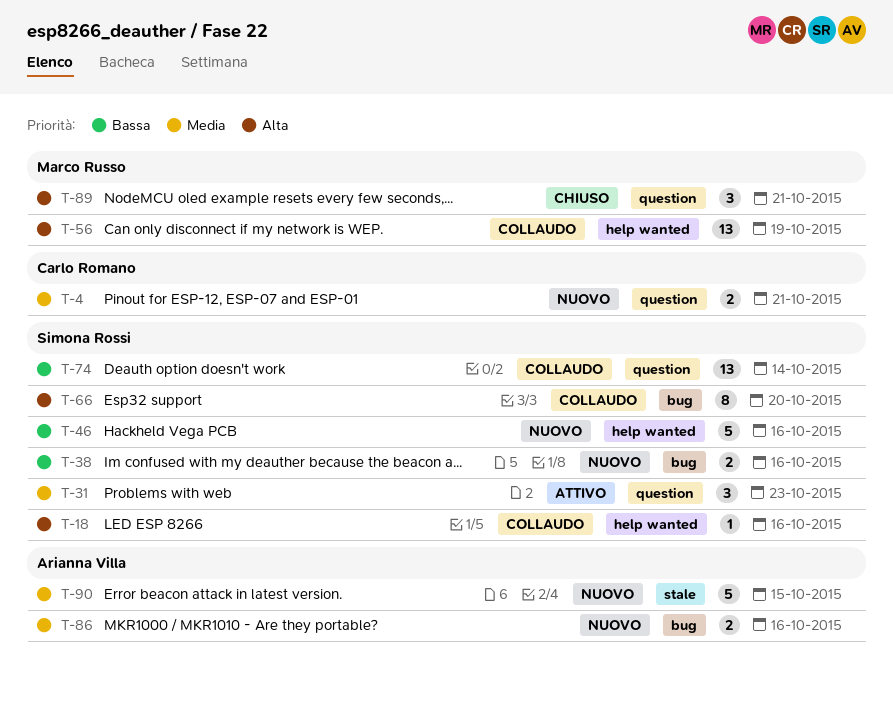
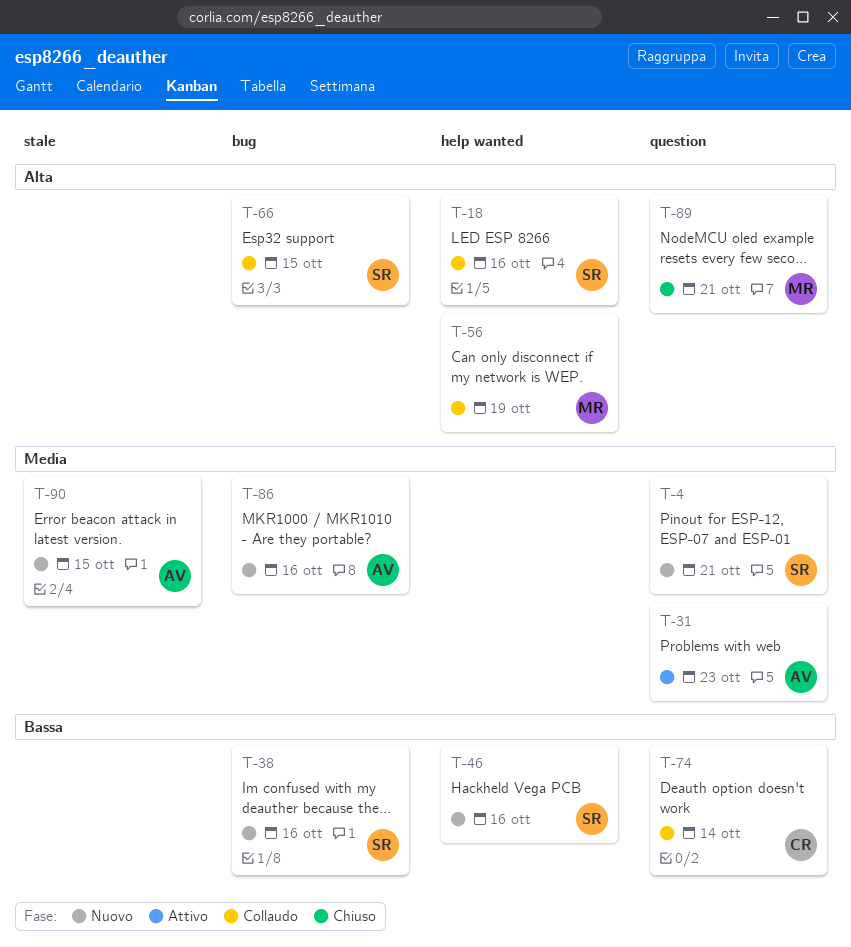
T-4, owner: Carlo Romano -> Simona Rossi
T-31, owner: Simona Rossi -> Arianna Villa
T-66, due: Oct 20 -> Oct 15
T-74, owner: Simona Rossi -> Carlo Romano

